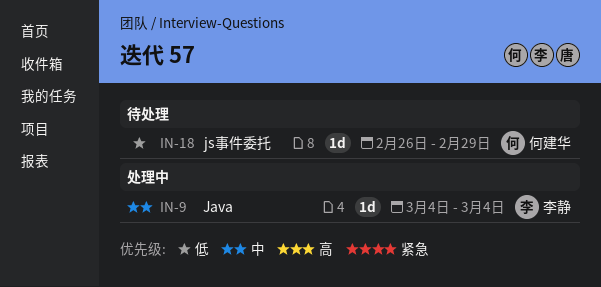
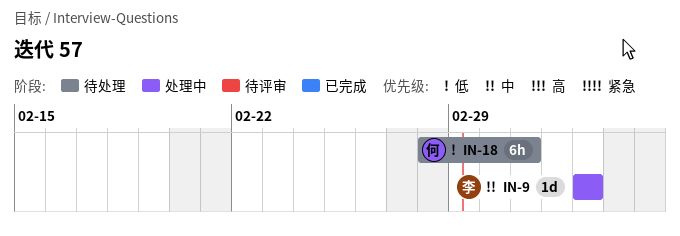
IN-18, estimate: 1d -> 6h
IN-18, start: Feb 26 -> Feb 28
IN-18, due: Feb 29 -> Mar 2

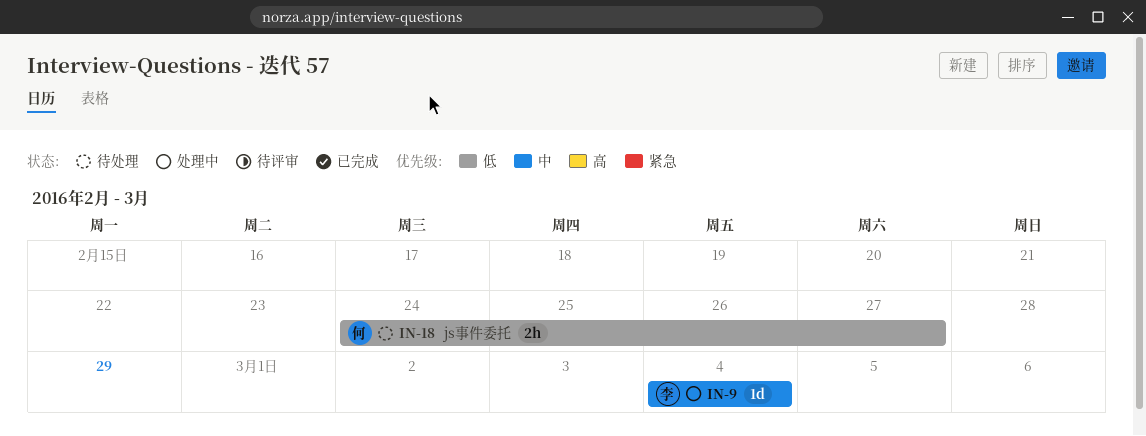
IN-18, estimate: 6h -> 2h
IN-18, start: Feb 28 -> Feb 24
IN-18, due: Mar 2 -> Feb 27

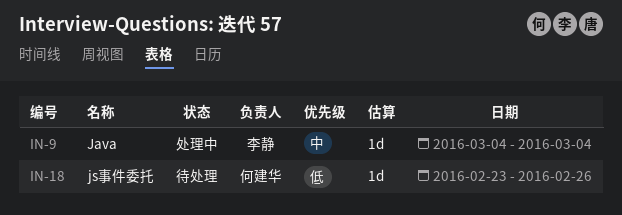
IN-18, estimate: 2h -> 1d
IN-18, start: Feb 24 -> Feb 23
IN-18, due: Feb 27 -> Feb 26

